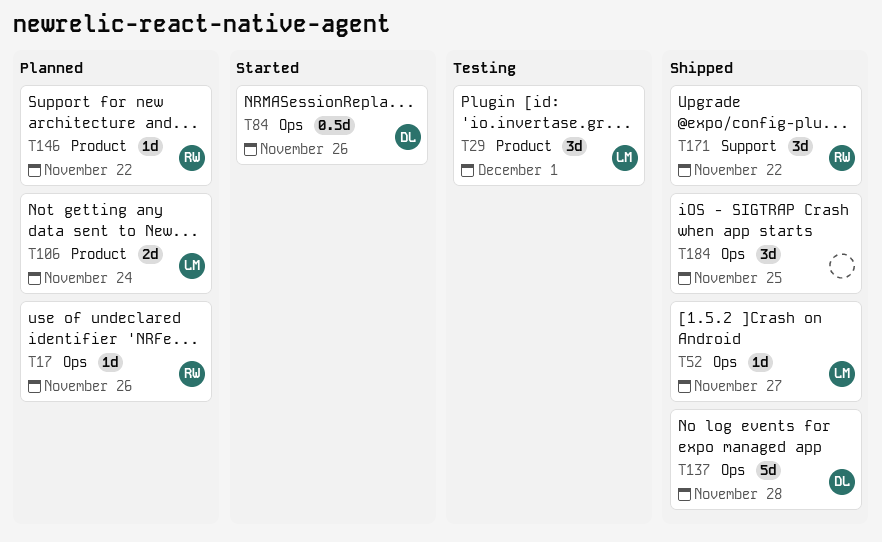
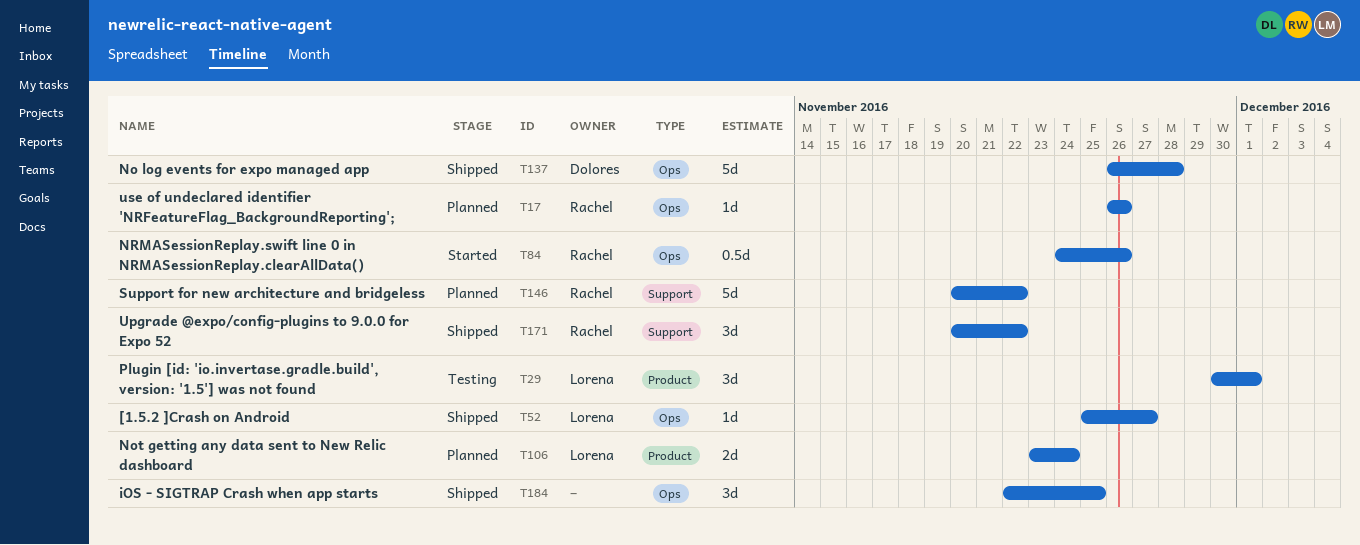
T84, owner: Dolores -> Rachel
T146, label: Product -> Support
T146, estimate: 1d -> 5d

